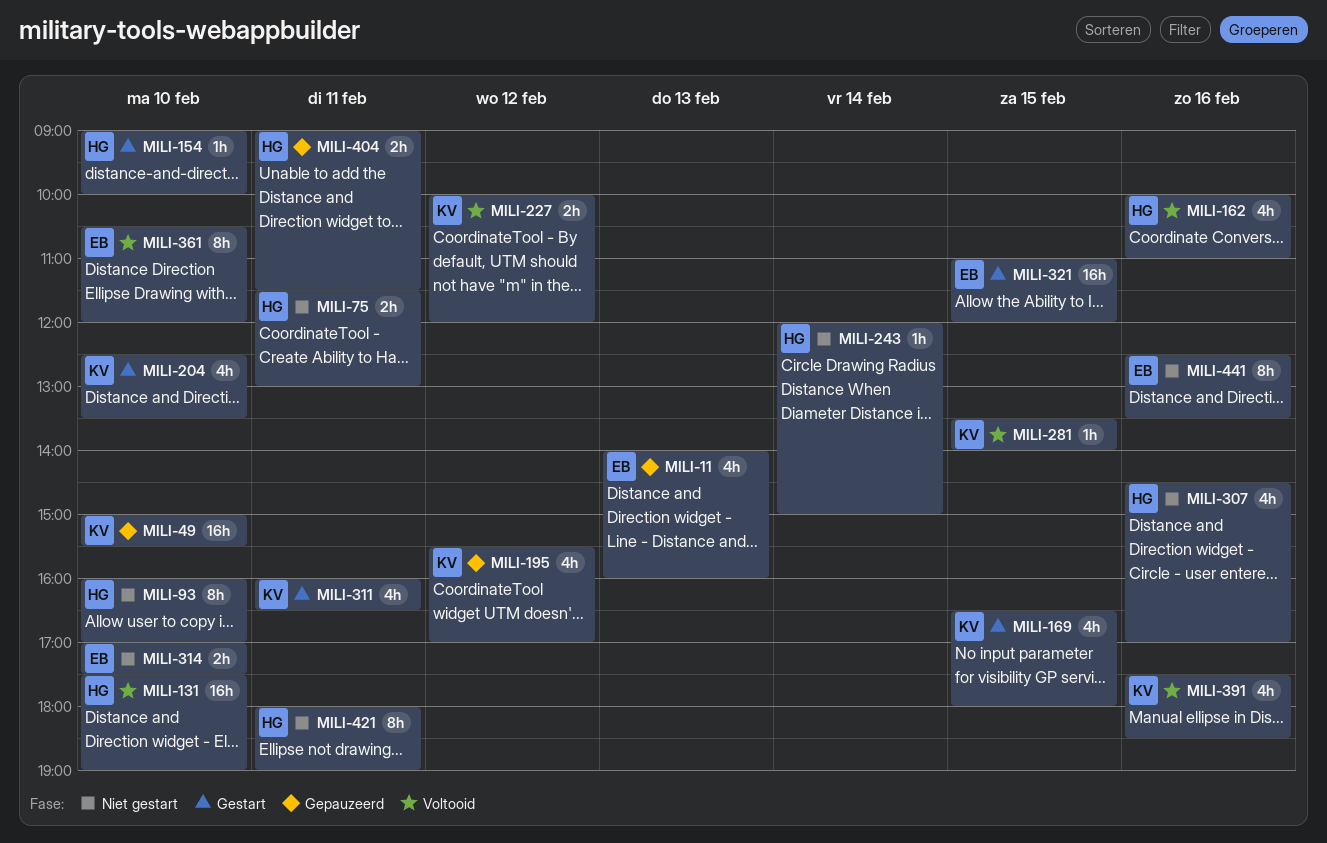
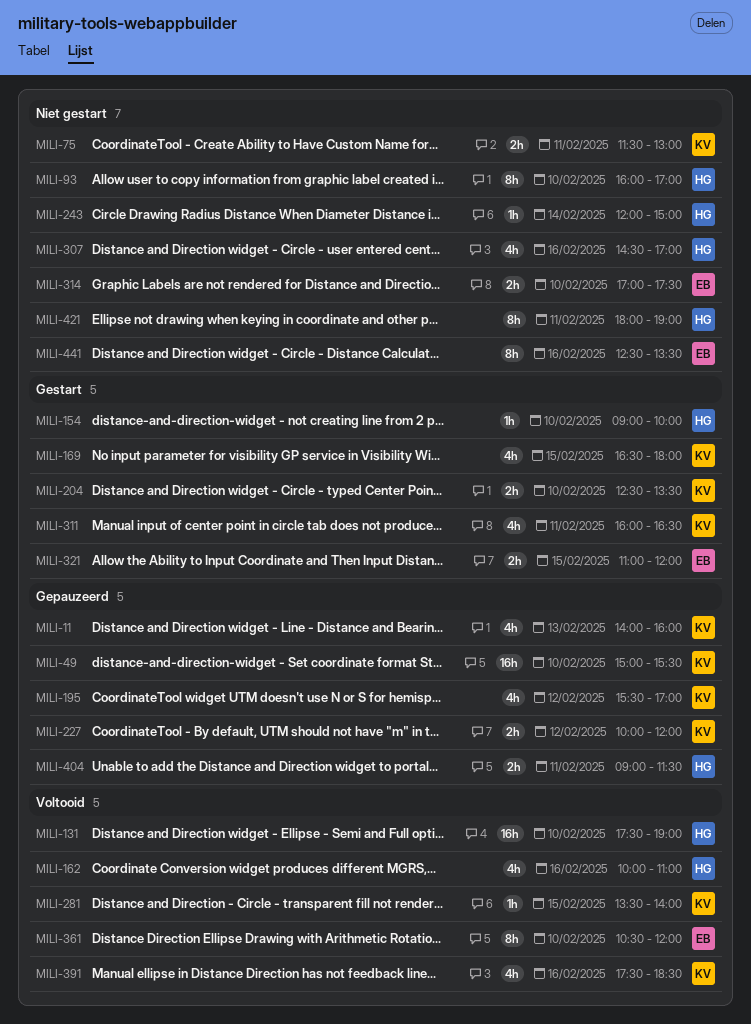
MILI-11, owner: EB -> KV
MILI-75, owner: HG -> KV
MILI-204, estimate: 4h -> 2h
MILI-227, status: Voltooid -> Gepauzeerd
MILI-321, estimate: 16h -> 2h

